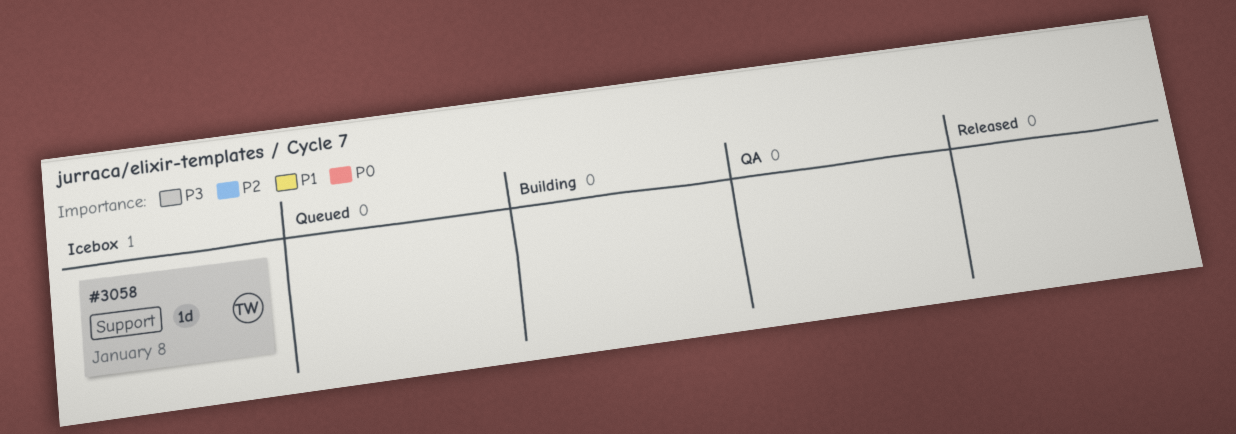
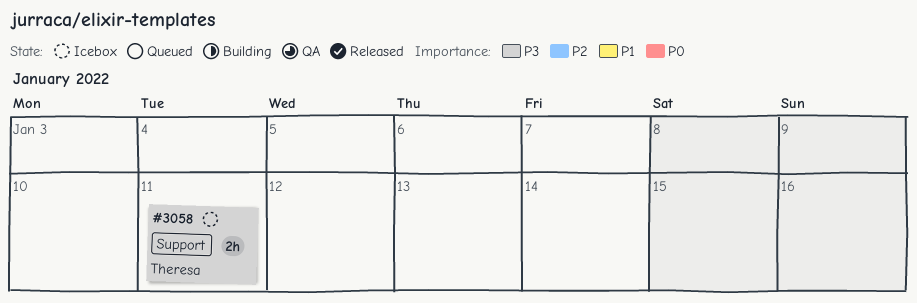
#3058, estimate: 1d -> 2h
#3058, due: Jan 8 -> Jan 11

